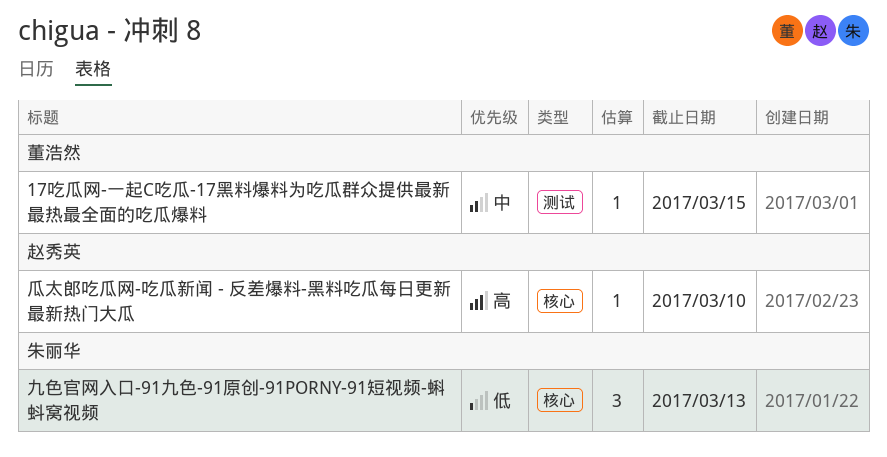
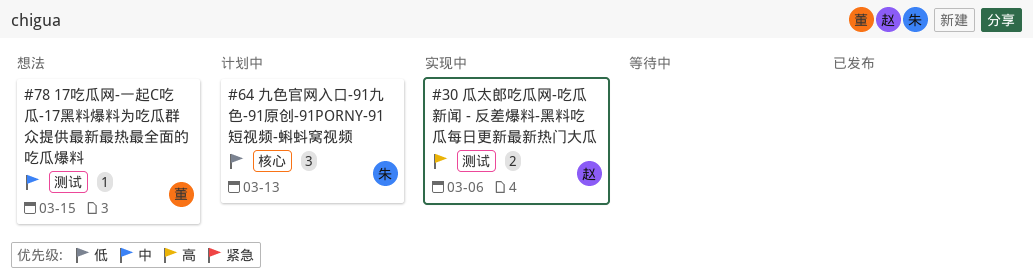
瓜太郎吃瓜网-吃瓜新闻 - 反差爆料-黑料吃瓜每日更新最新热门大瓜, label: 核心 -> 测试
瓜太郎吃瓜网-吃瓜新闻 - 反差爆料-黑料吃瓜每日更新最新热门大瓜, estimate: 1 -> 2
瓜太郎吃瓜网-吃瓜新闻 - 反差爆料-黑料吃瓜每日更新最新热门大瓜, due: Mar 10 -> Mar 6

